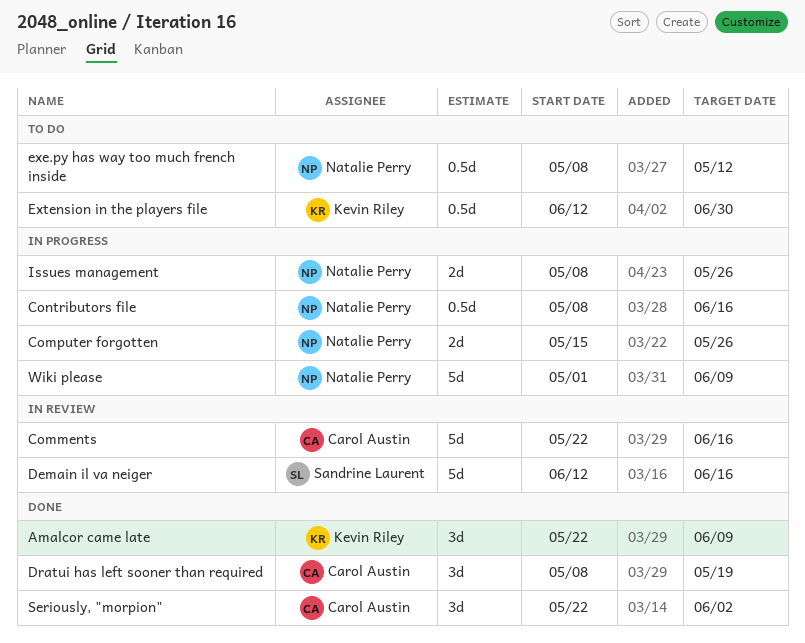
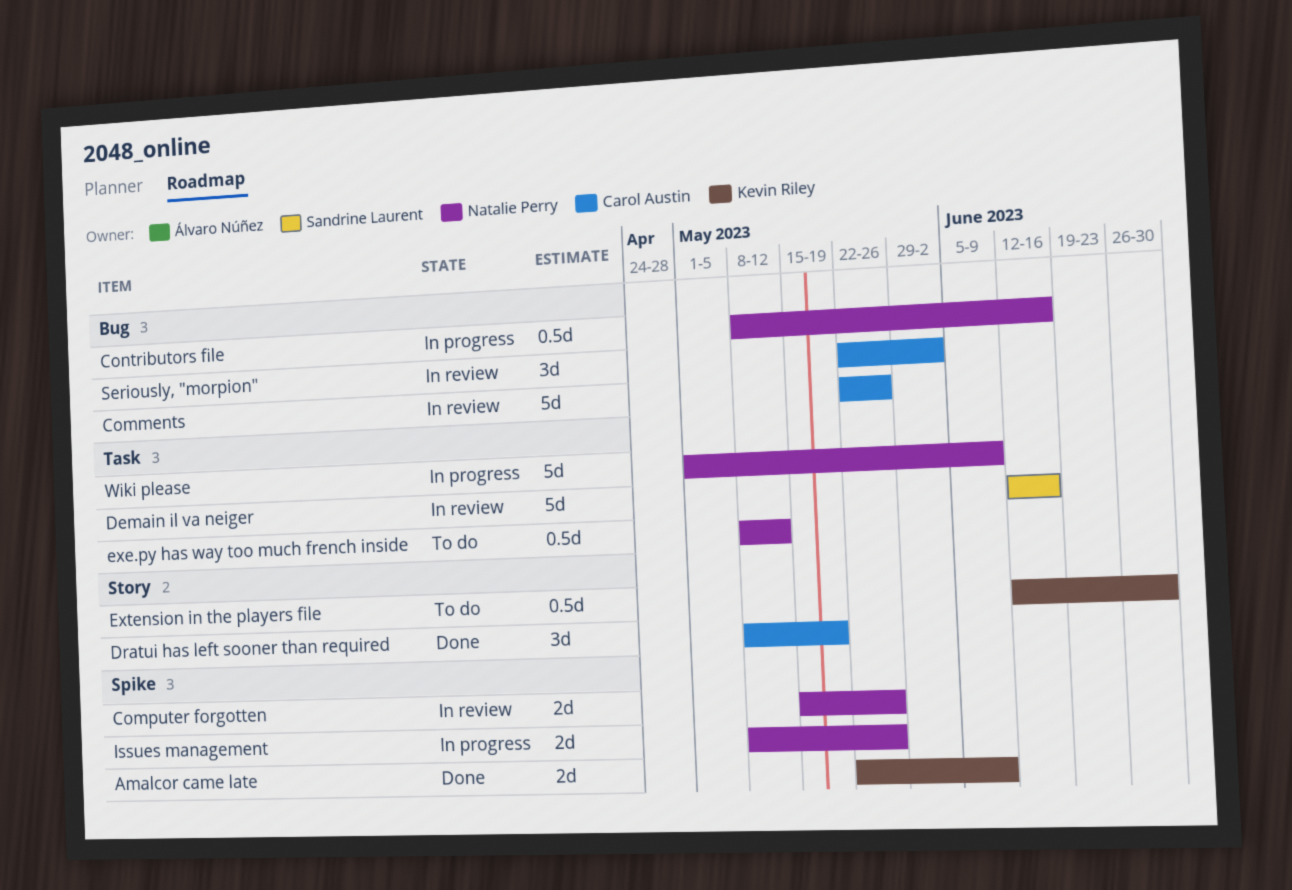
Amalcor came late, estimate: 3d -> 2d
Comments, due: Jun 16 -> May 26
Computer forgotten, status: In progress -> In review
Seriously, "morpion", status: Done -> In review

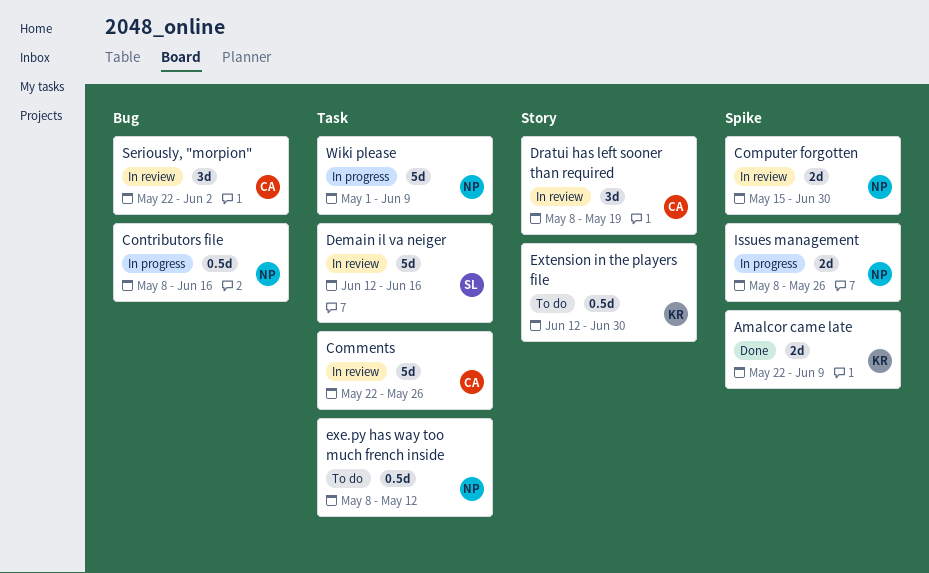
Comments, label: Bug -> Task
Computer forgotten, due: May 26 -> Jun 30
Dratui has left sooner than required, status: Done -> In review

